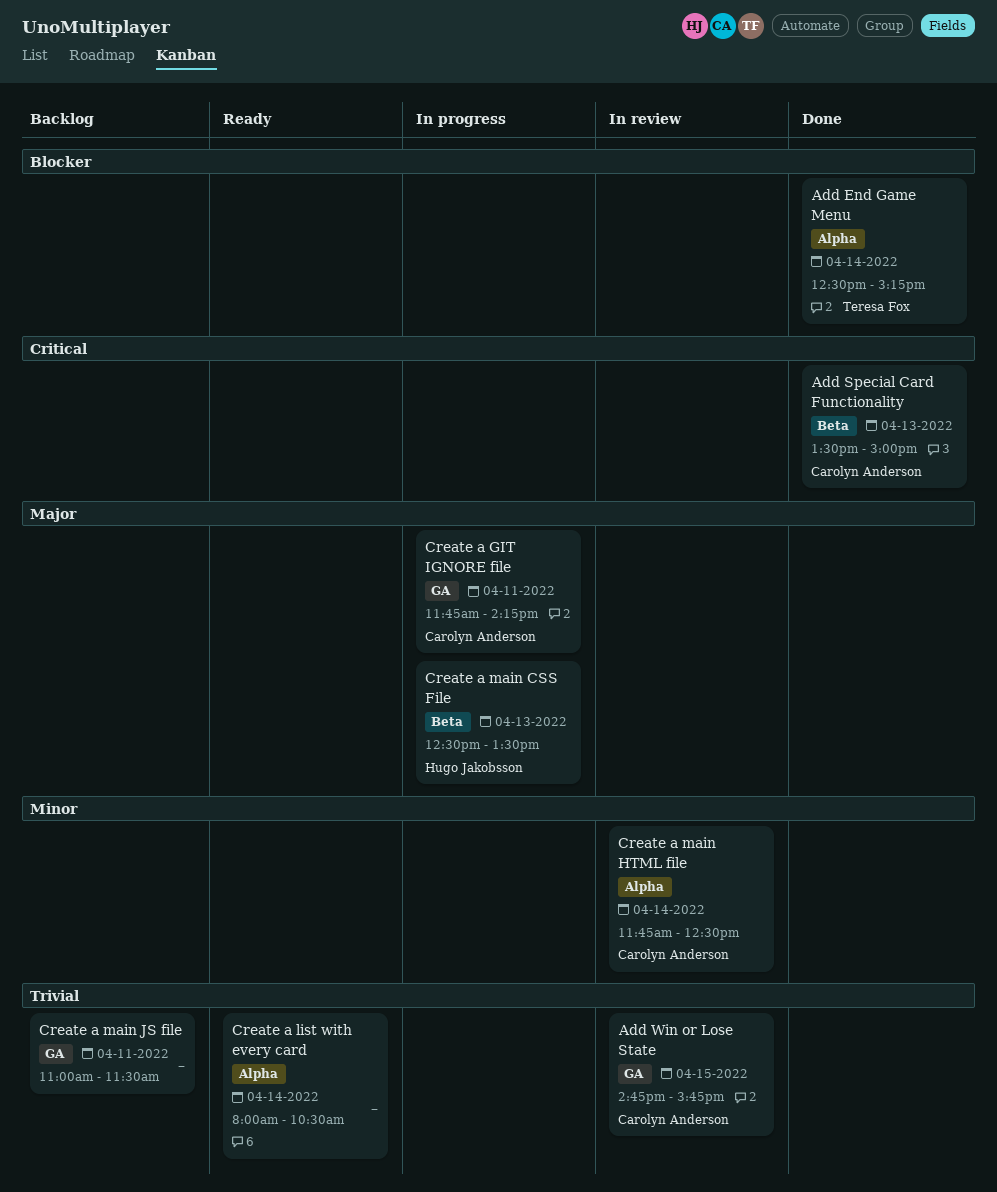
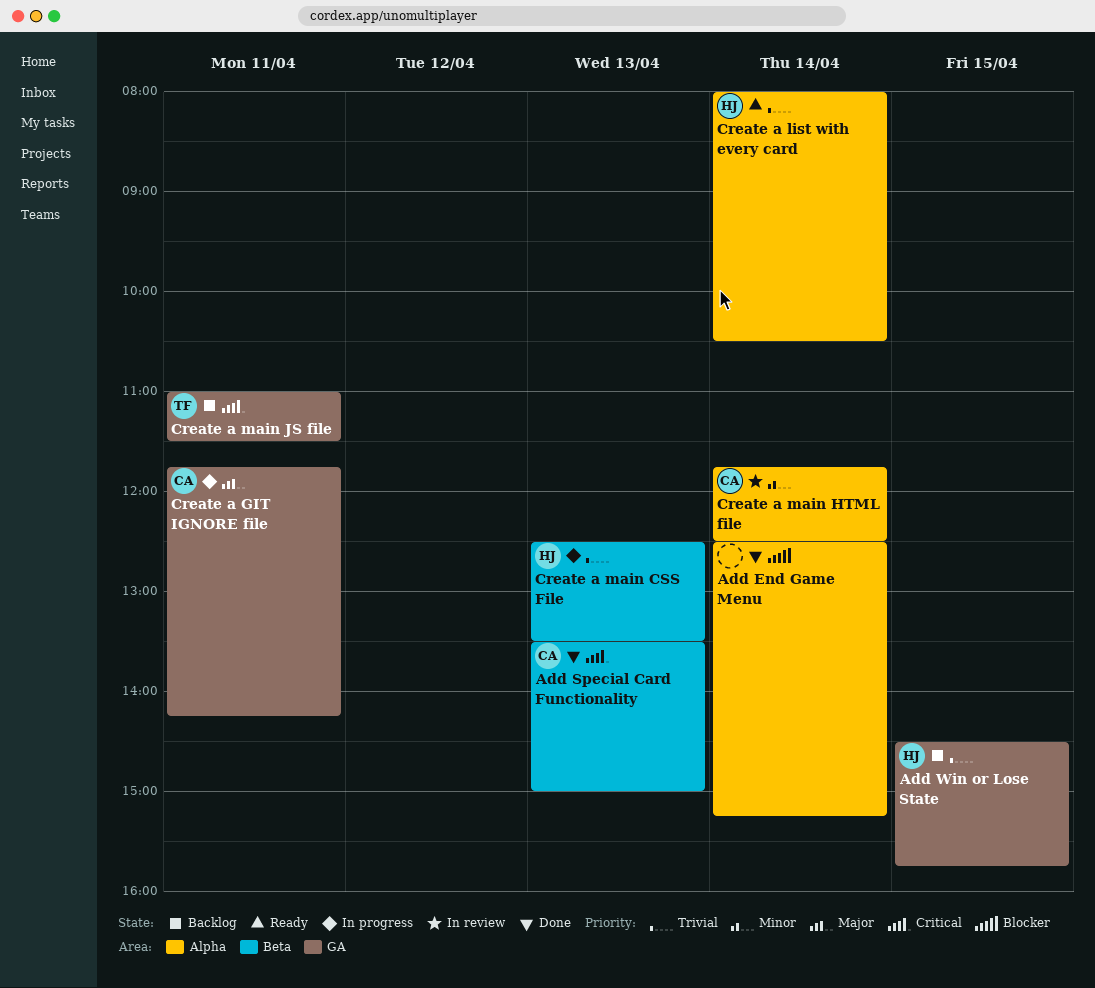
Add End Game Menu, owner: Teresa Fox -> none
Add Win or Lose State, status: In review -> Backlog
Add Win or Lose State, owner: Carolyn Anderson -> Hugo Jakobsson
Add Win or Lose State, begins: 14:45 -> 14:30
Create a list with every card, owner: none -> Hugo Jakobsson
Create a main CSS File, priority: Major -> Trivial
Create a main JS file, owner: none -> Teresa Fox
Create a main JS file, priority: Trivial -> Critical

